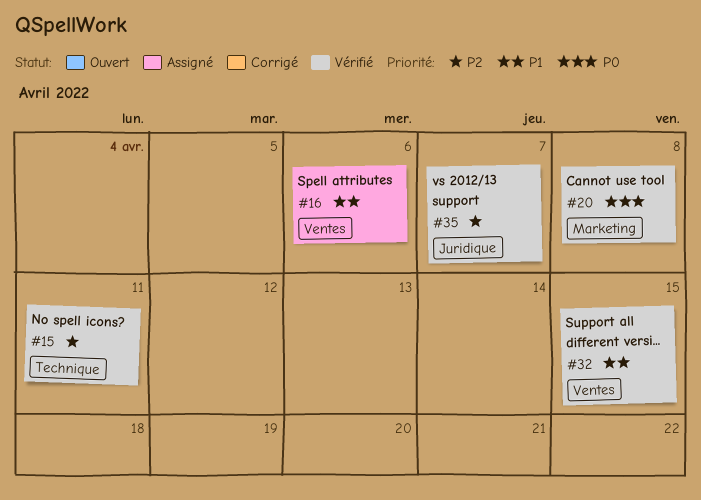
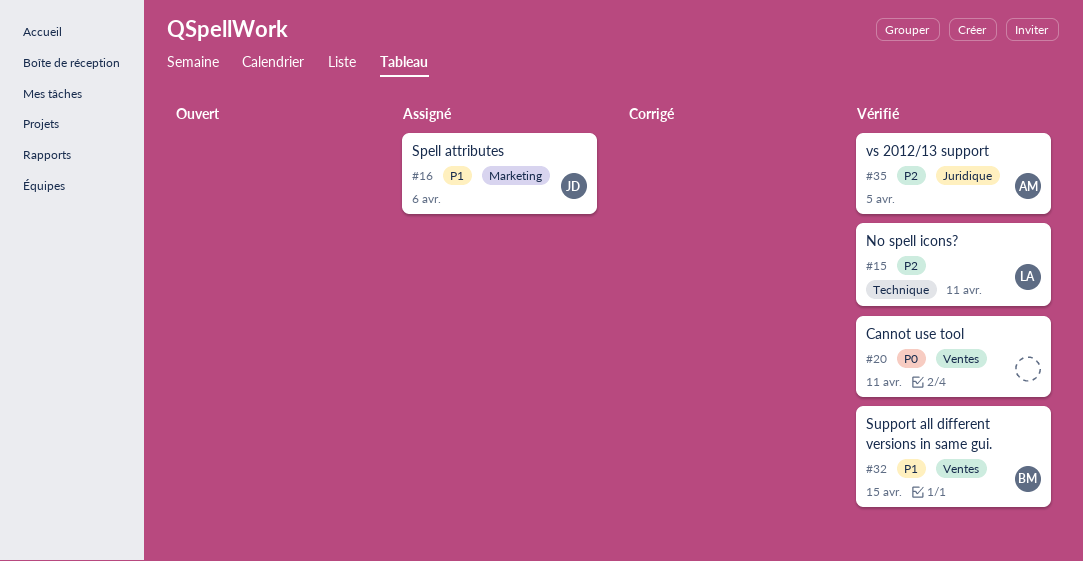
#16, label: Ventes -> Marketing
#20, label: Marketing -> Ventes
#20, due: Apr 8 -> Apr 11
#35, due: Apr 7 -> Apr 5

